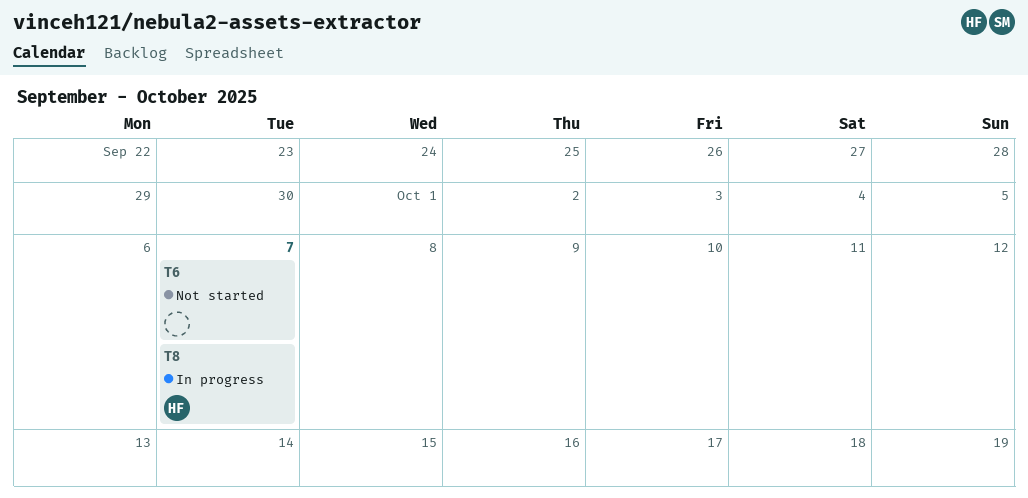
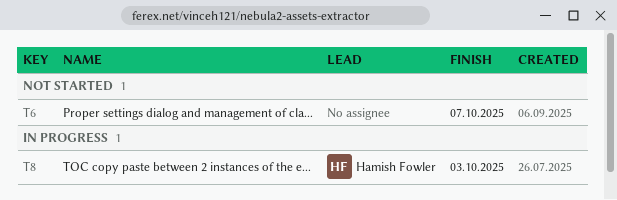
T8, due: Oct 7 -> Oct 3

